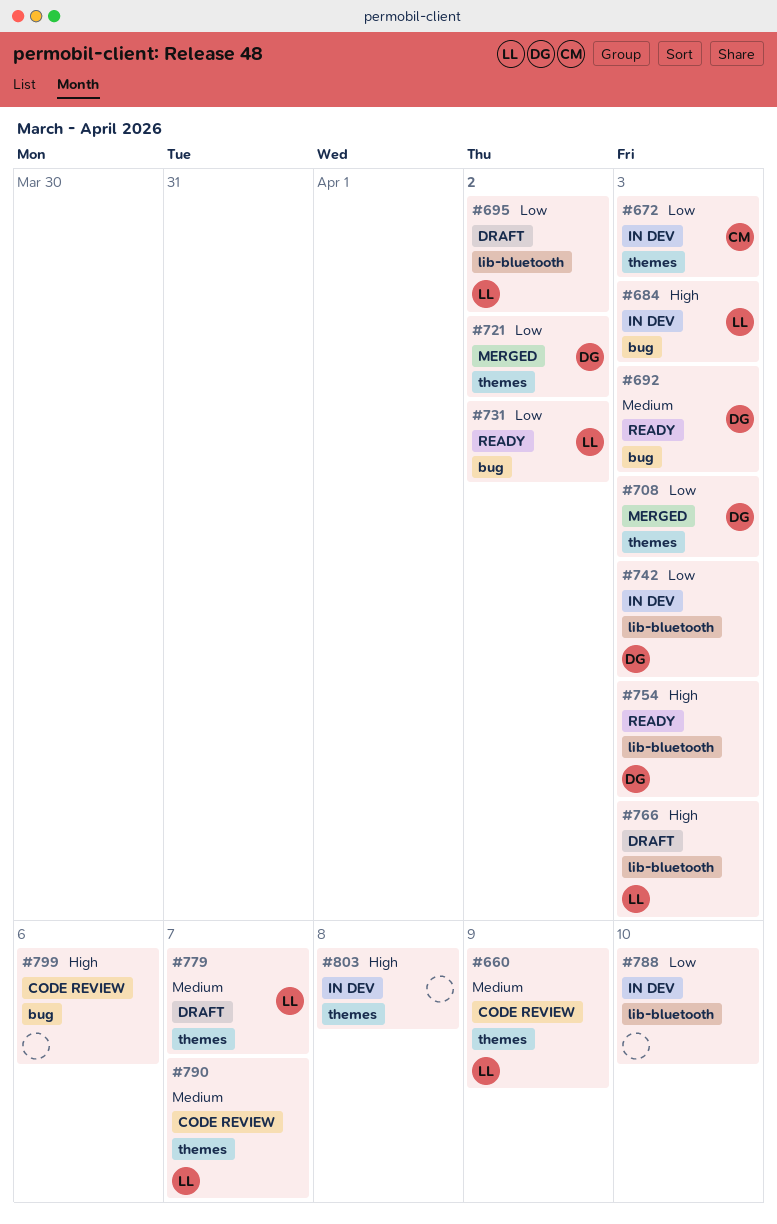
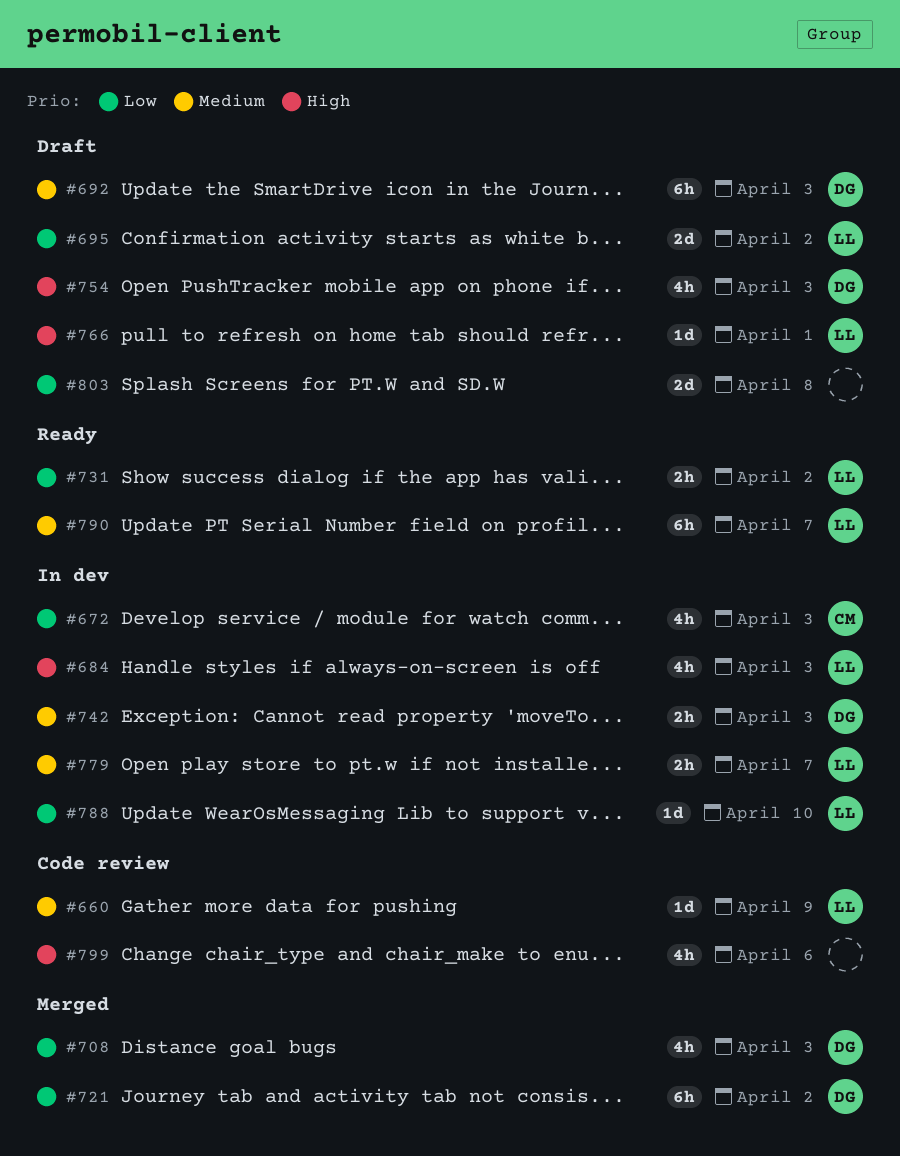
#692, status: Ready -> Draft
#742, priority: Low -> Medium
#754, status: Ready -> Draft
#766, due: Apr 3 -> Apr 1
#779, status: Draft -> In dev
#788, owner: none -> LL
#790, status: Code review -> Ready
#803, status: In dev -> Draft
#803, priority: High -> Low

